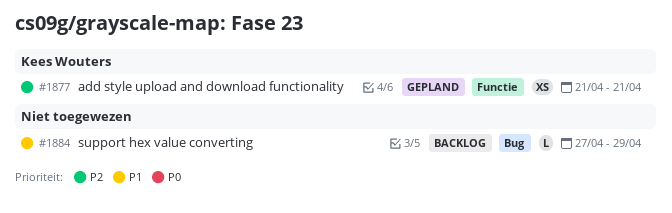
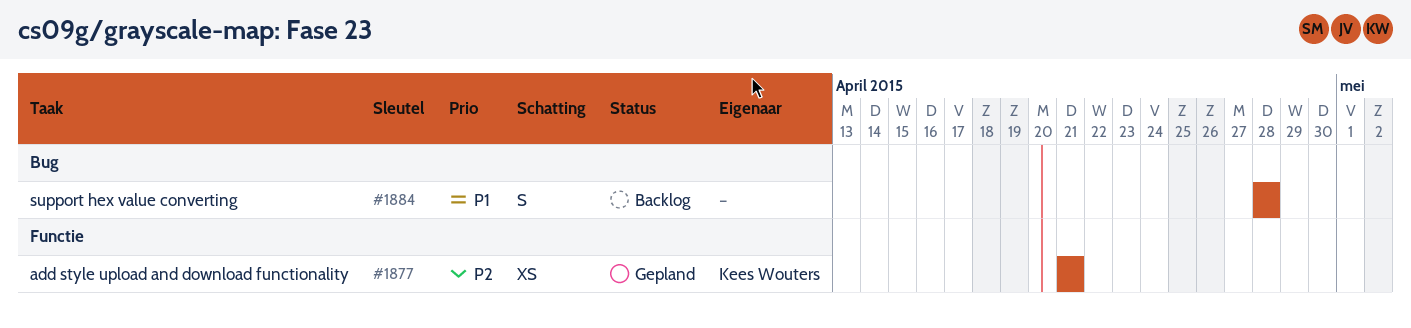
#1884, estimate: L -> S
#1884, start: Apr 27 -> Apr 28
#1884, due: Apr 29 -> Apr 28

